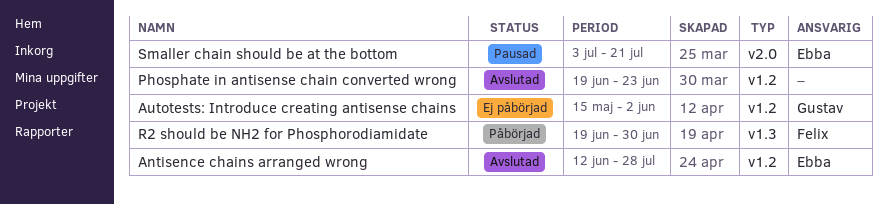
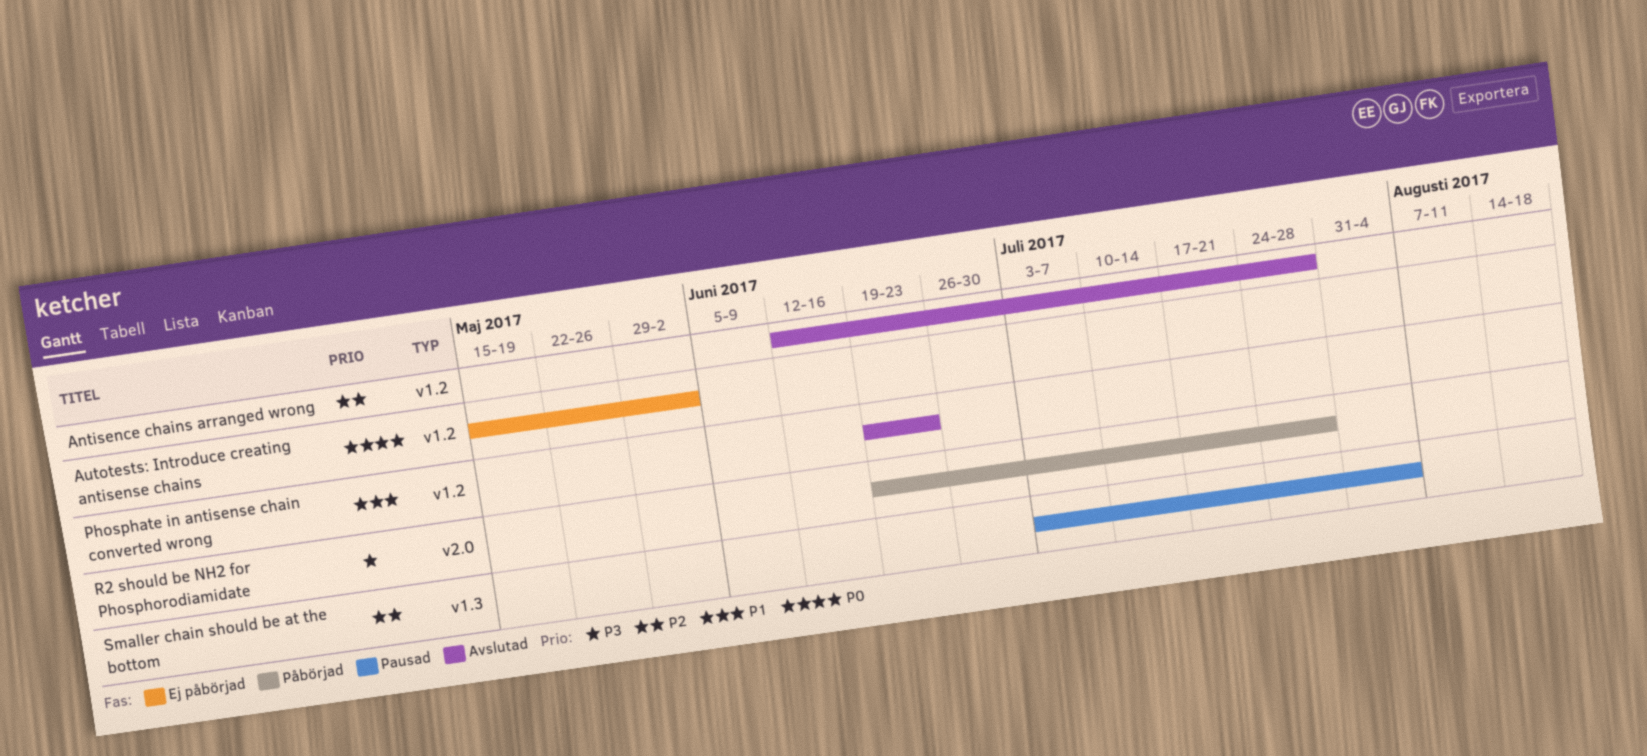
R2 should be NH2 for Phosphorodiamidate, label: v1.3 -> v2.0
R2 should be NH2 for Phosphorodiamidate, due: Jun 30 -> Jul 28
Smaller chain should be at the bottom, label: v2.0 -> v1.3
Smaller chain should be at the bottom, due: Jul 21 -> Aug 4

